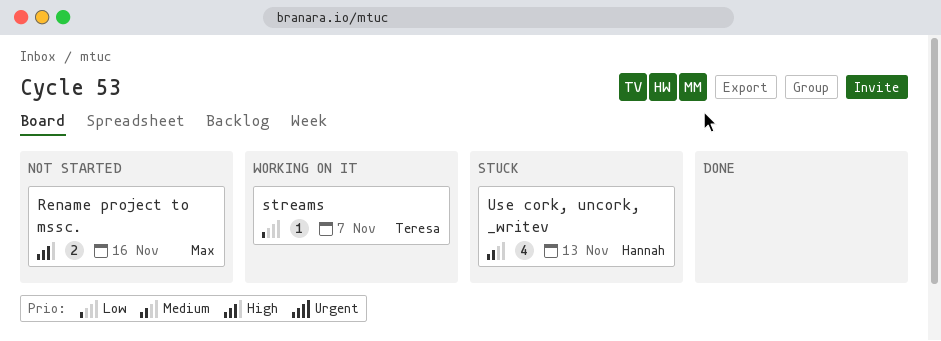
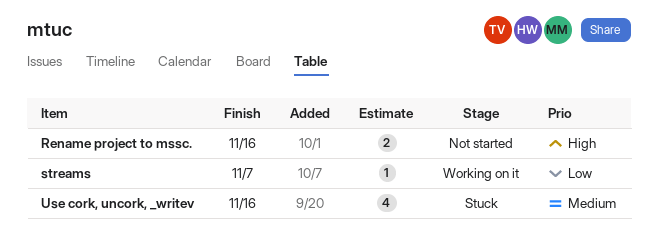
Use cork, uncork, _writev, due: Nov 13 -> Nov 16

